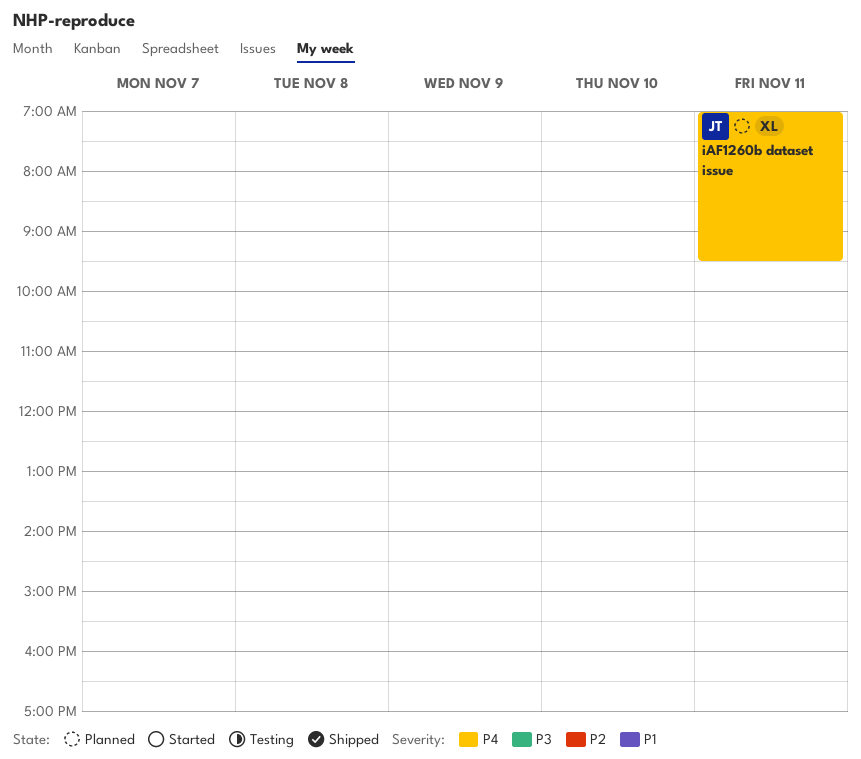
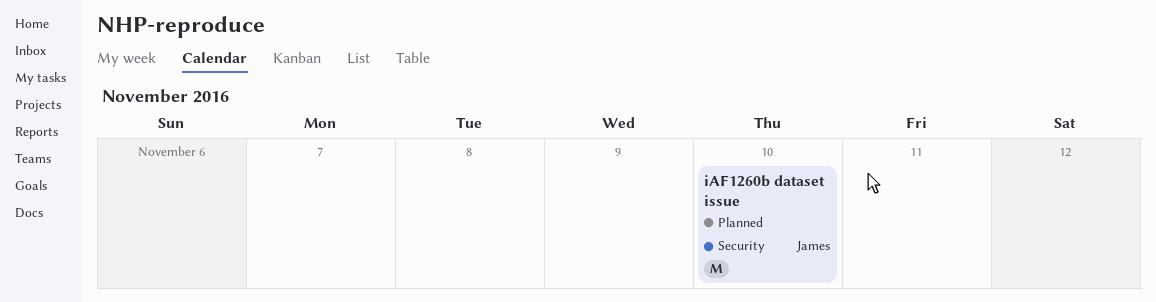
iAF1260b dataset issue, estimate: XL -> M
iAF1260b dataset issue, day: Nov 11 -> Nov 10

